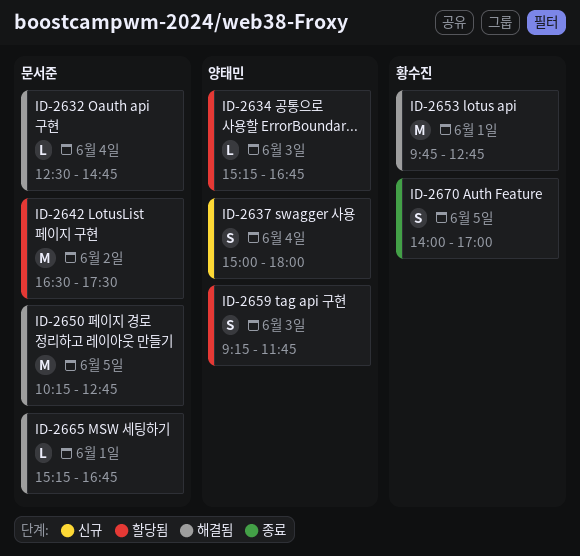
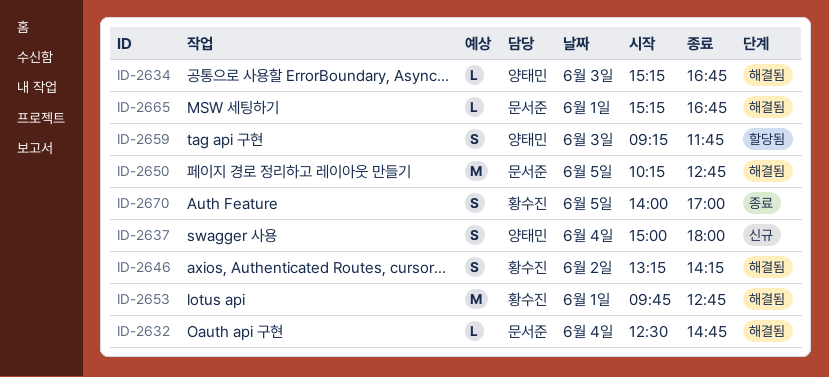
ID-2634, status: 할당됨 -> 해결됨
ID-2642: present -> none
ID-2646: none -> present

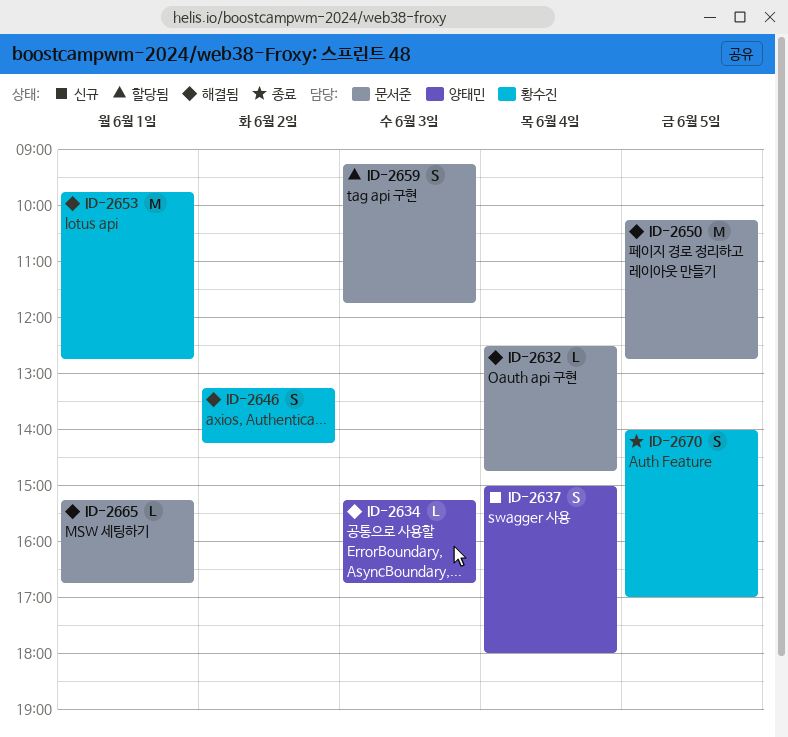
ID-2659, owner: 양태민 -> 문서준

